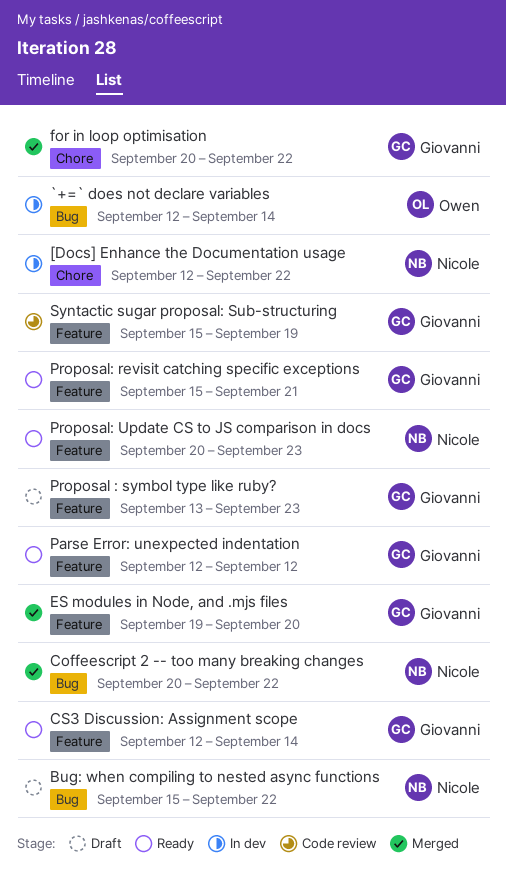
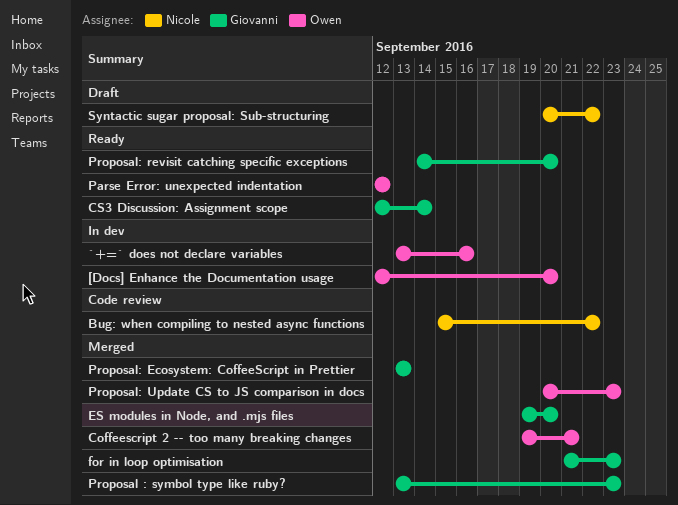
[Docs] Enhance the Documentation usage, owner: Nicole -> Owen
[Docs] Enhance the Documentation usage, due: Sep 22 -> Sep 20
`+=` does not declare variables, start: Sep 12 -> Sep 13
`+=` does not declare variables, due: Sep 14 -> Sep 16
Bug: when compiling to nested async functions, status: Draft -> Code review
Coffeescript 2 -- too many breaking changes, owner: Nicole -> Owen
Coffeescript 2 -- too many breaking changes, start: Sep 20 -> Sep 19
Coffeescript 2 -- too many breaking changes, due: Sep 22 -> Sep 21
for in loop optimisation, start: Sep 20 -> Sep 21
for in loop optimisation, due: Sep 22 -> Sep 23
Parse Error: unexpected indentation, owner: Giovanni -> Owen
Proposal : symbol type like ruby?, status: Draft -> Merged
Proposal: Ecosystem: CoffeeScript in Prettier: none -> present
Proposal: revisit catching specific exceptions, start: Sep 15 -> Sep 14
Proposal: revisit catching specific exceptions, due: Sep 21 -> Sep 20
Proposal: Update CS to JS comparison in docs, status: Ready -> Merged
Proposal: Update CS to JS comparison in docs, owner: Nicole -> Owen
Syntactic sugar proposal: Sub-structuring, status: Code review -> Draft
Syntactic sugar proposal: Sub-structuring, owner: Giovanni -> Nicole
Syntactic sugar proposal: Sub-structuring, start: Sep 15 -> Sep 20
Syntactic sugar proposal: Sub-structuring, due: Sep 19 -> Sep 22

